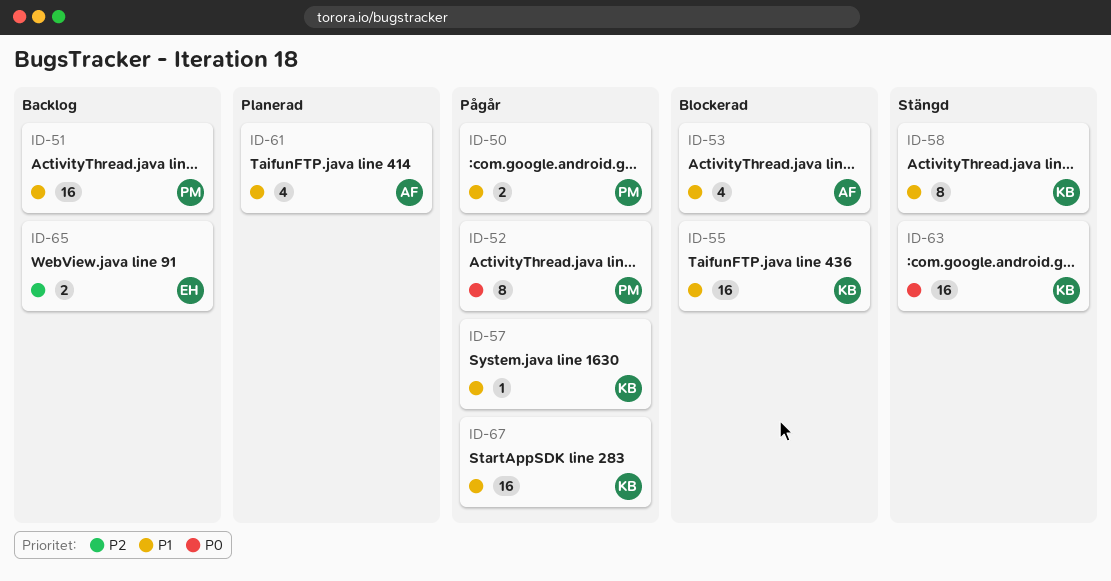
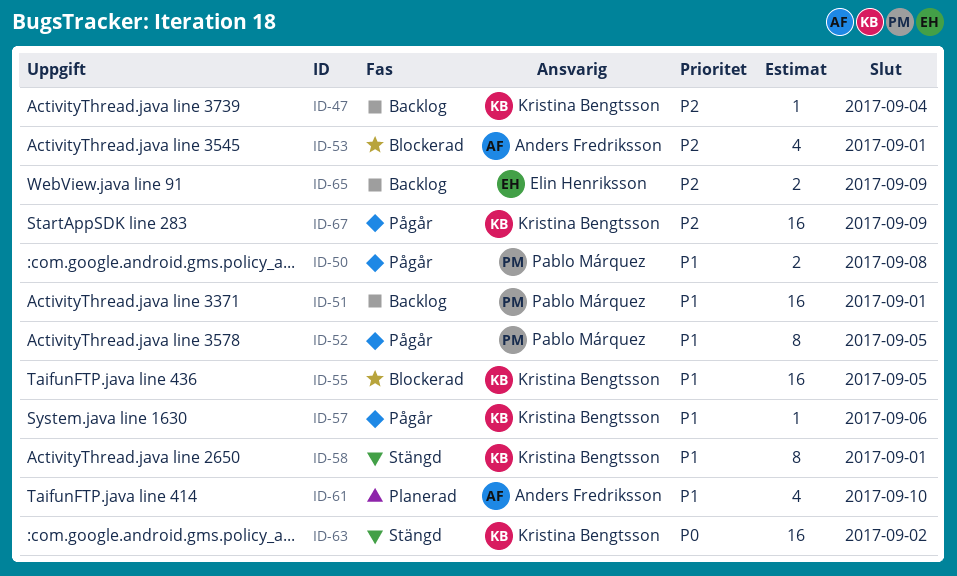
ID-47: none -> present
ID-52, priority: P0 -> P1
ID-53, priority: P1 -> P2
ID-67, priority: P1 -> P2

